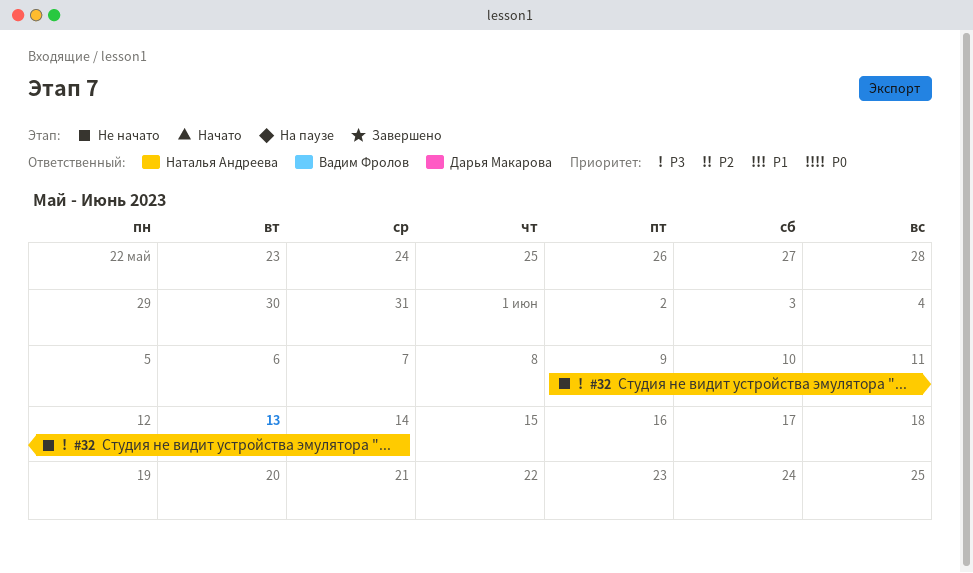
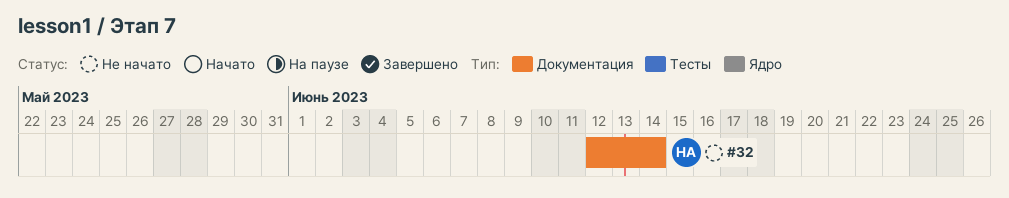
#32, start: Jun 9 -> Jun 12

